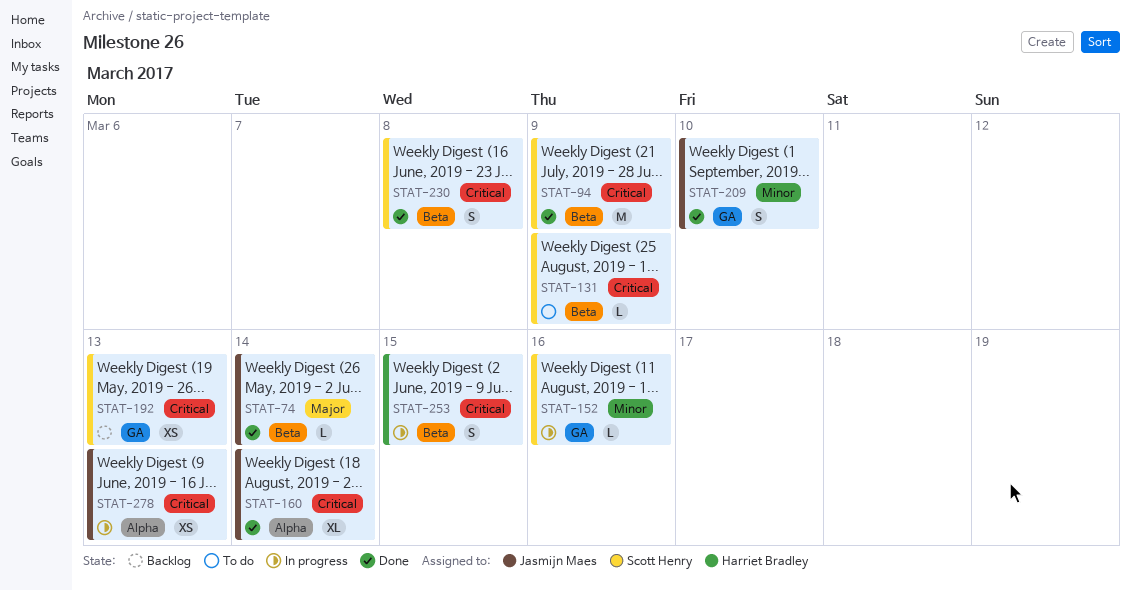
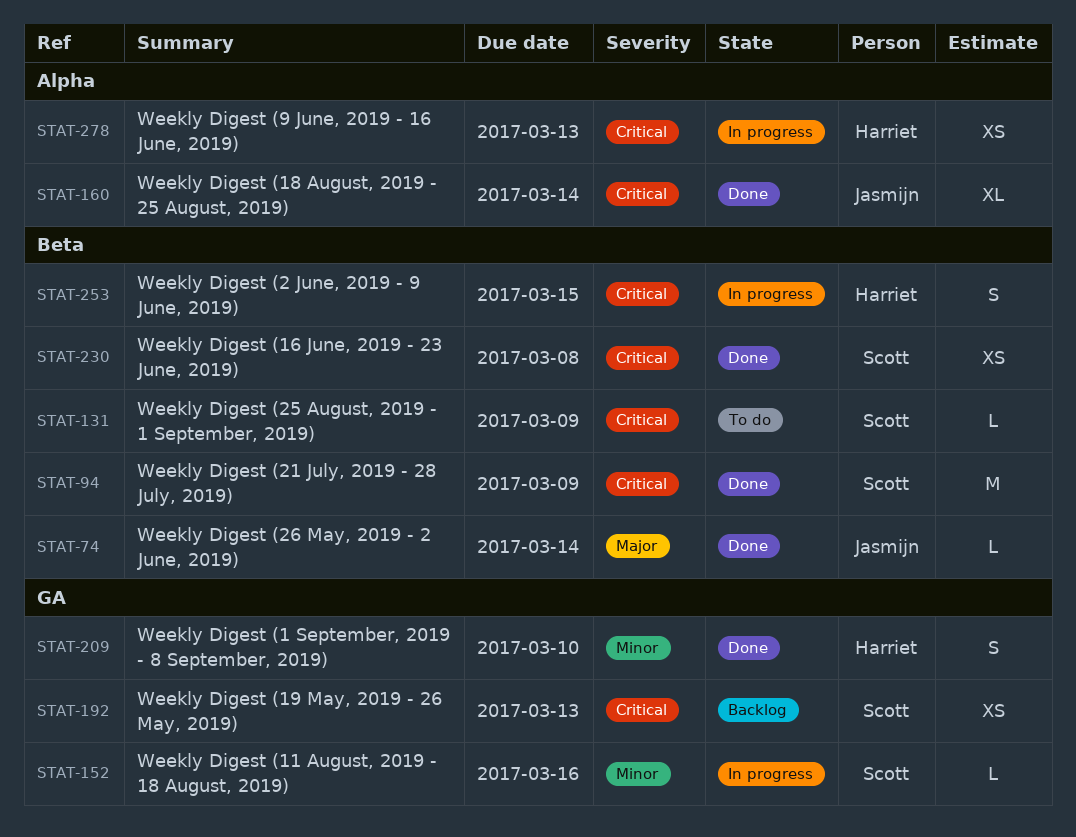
STAT-209, owner: Jasmijn Maes -> Harriet Bradley
STAT-230, estimate: S -> XS
STAT-278, owner: Jasmijn Maes -> Harriet Bradley

